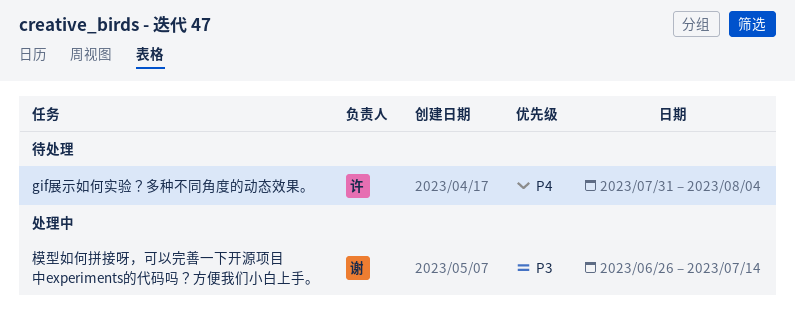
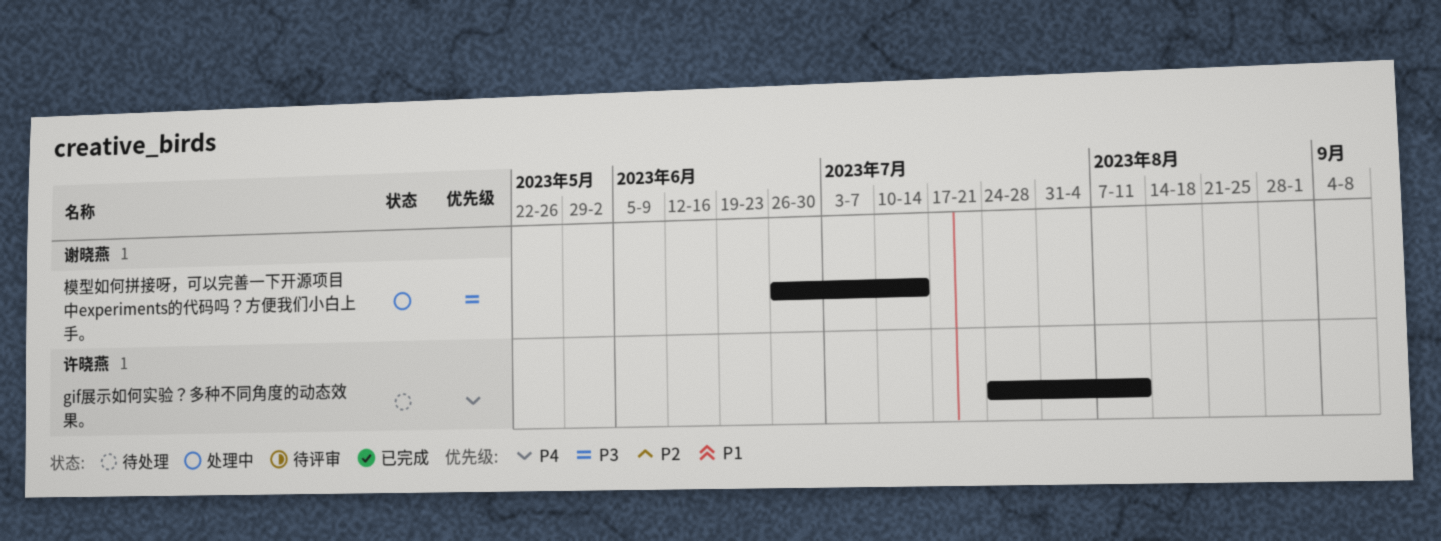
gif展示如何实验？多种不同角度的动态效果。, start: Jul 31 -> Jul 24
gif展示如何实验？多种不同角度的动态效果。, due: Aug 4 -> Aug 11

